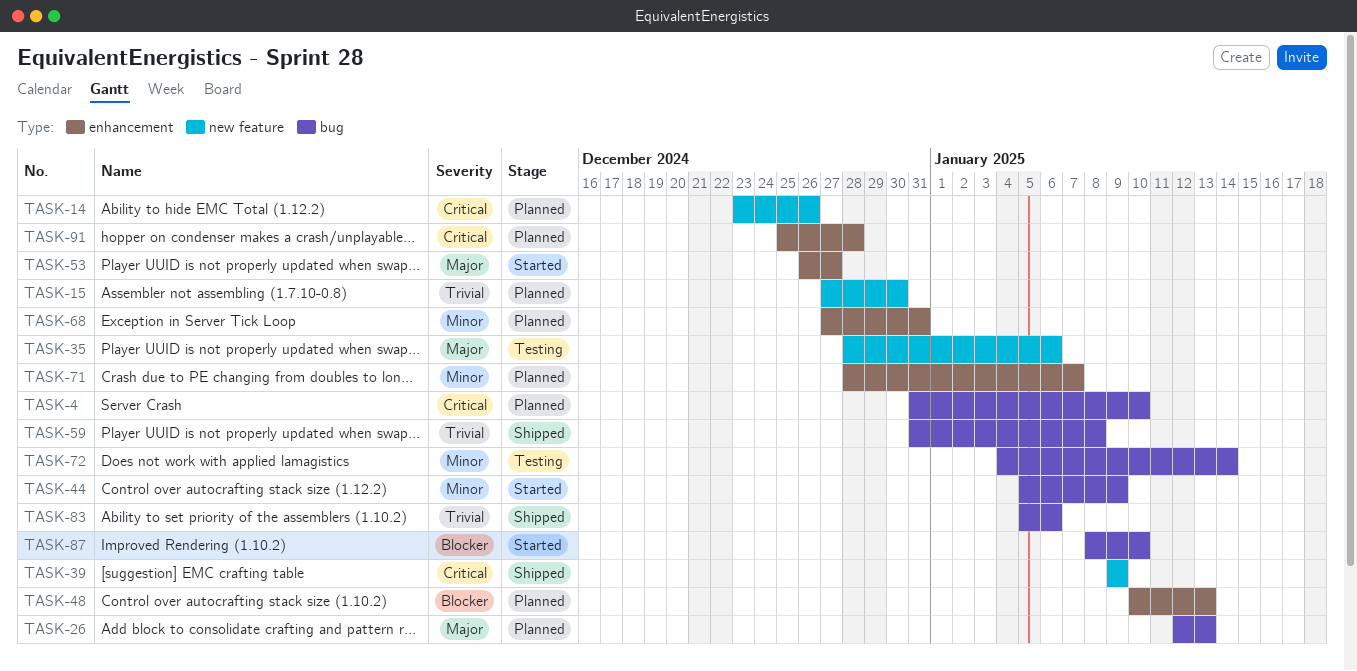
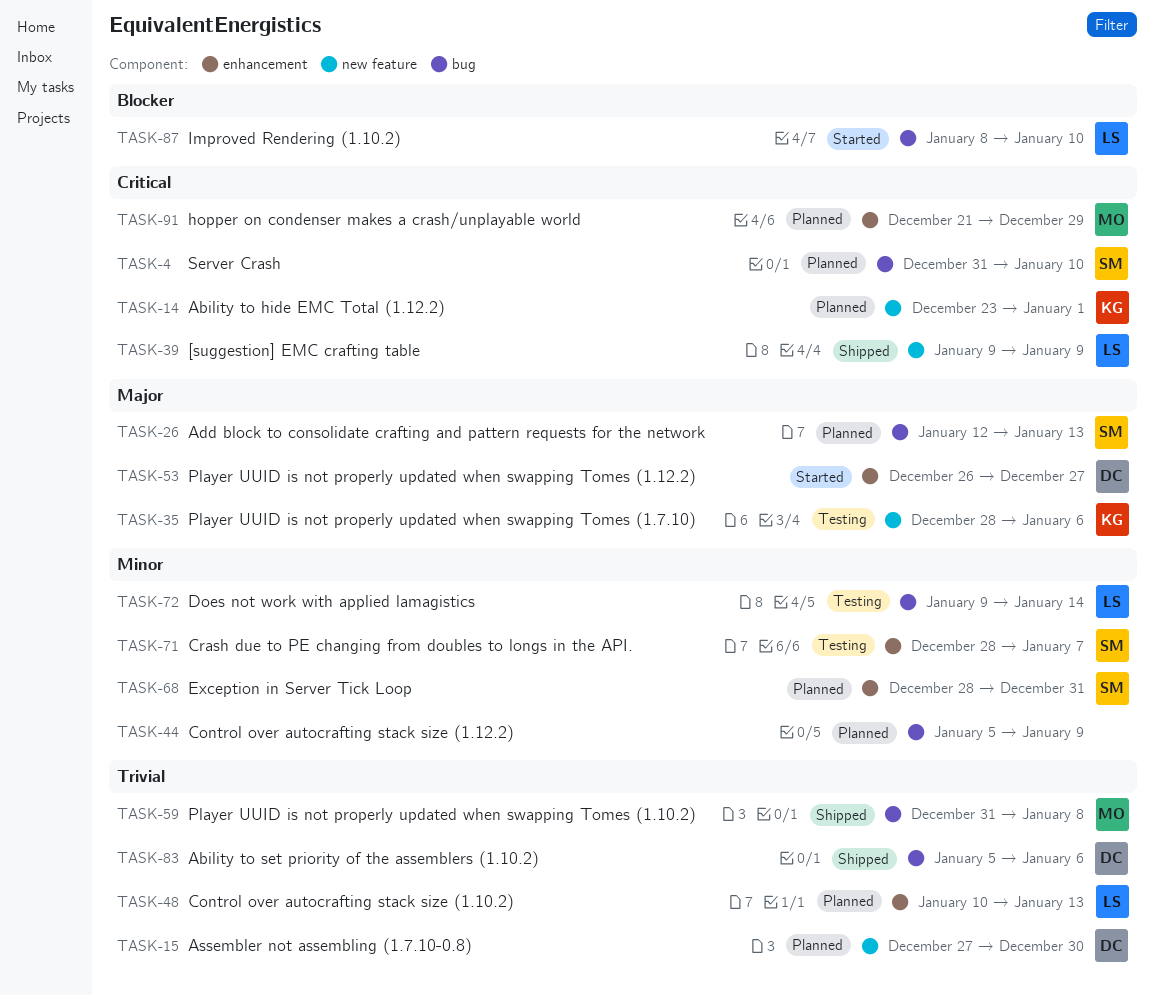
TASK-14, due: Dec 26 -> Jan 1
TASK-44, status: Started -> Planned
TASK-48, priority: Blocker -> Trivial
TASK-68, start: Dec 27 -> Dec 28
TASK-71, status: Planned -> Testing
TASK-72, start: Jan 4 -> Jan 9
TASK-91, start: Dec 25 -> Dec 21
TASK-91, due: Dec 28 -> Dec 29

